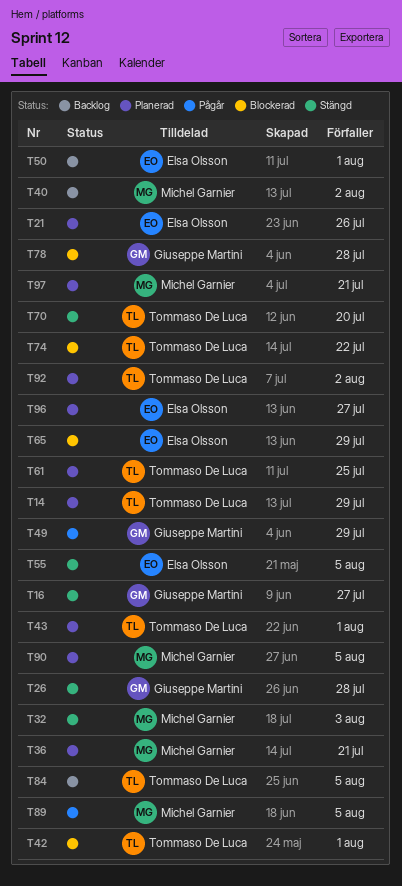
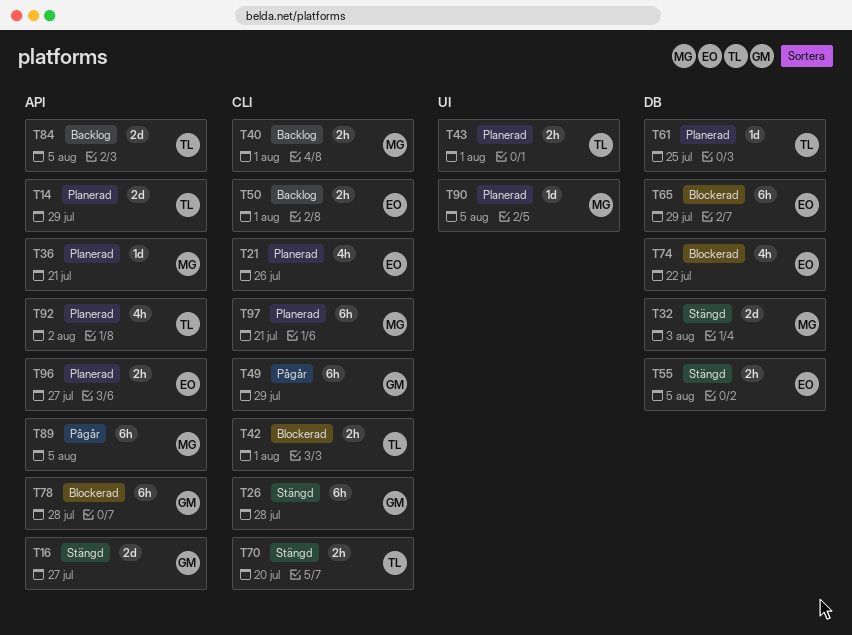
T40, due: Aug 2 -> Aug 1
T74, owner: Tommaso De Luca -> Elsa Olsson

